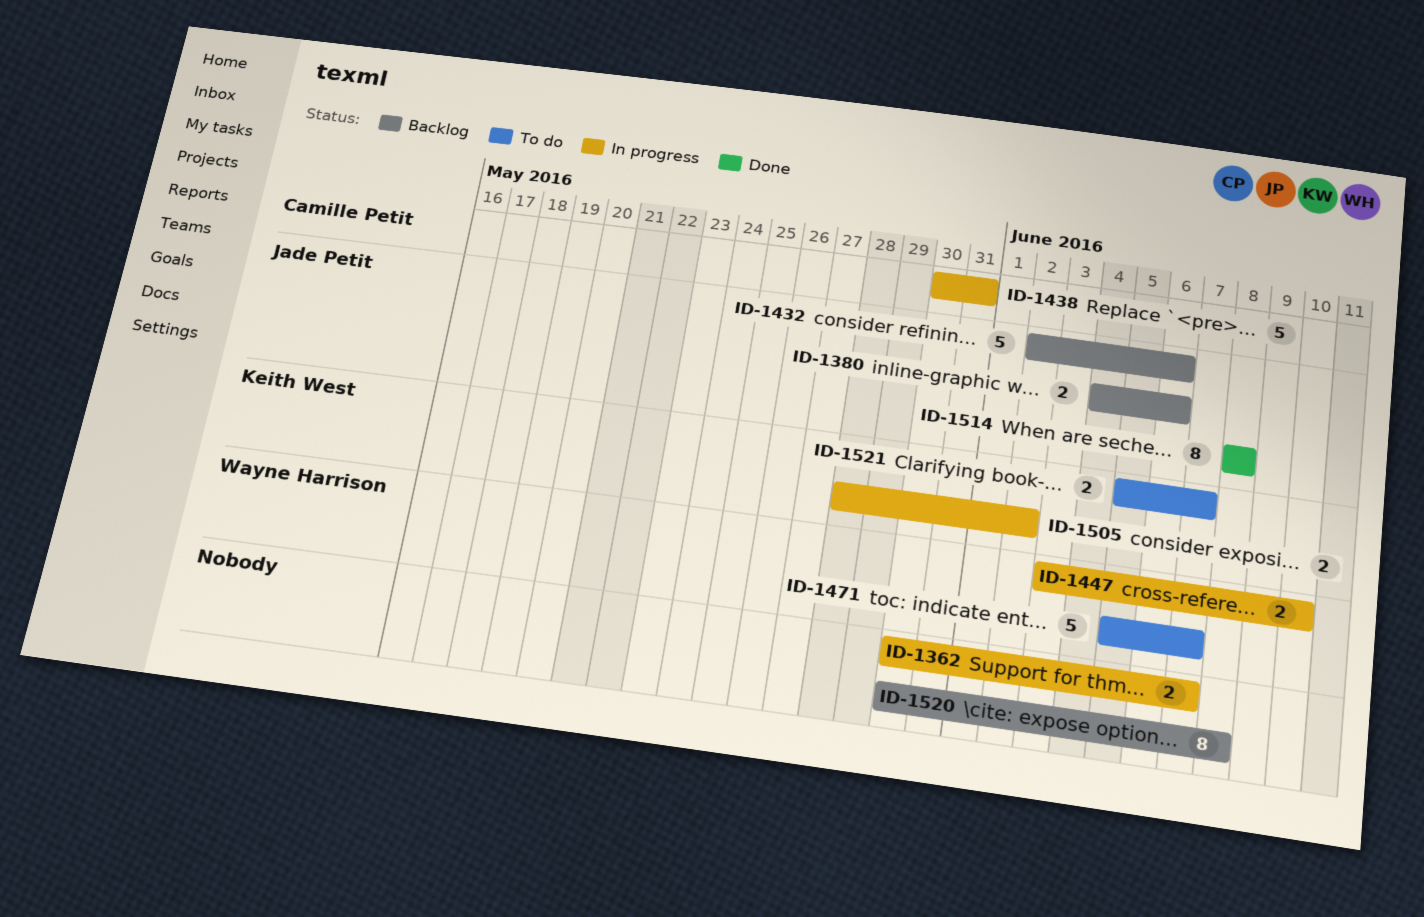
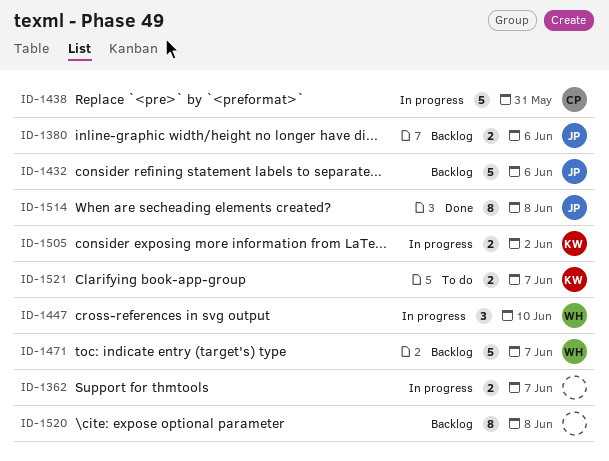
ID-1447, estimate: 2 -> 3
ID-1471, status: To do -> Backlog

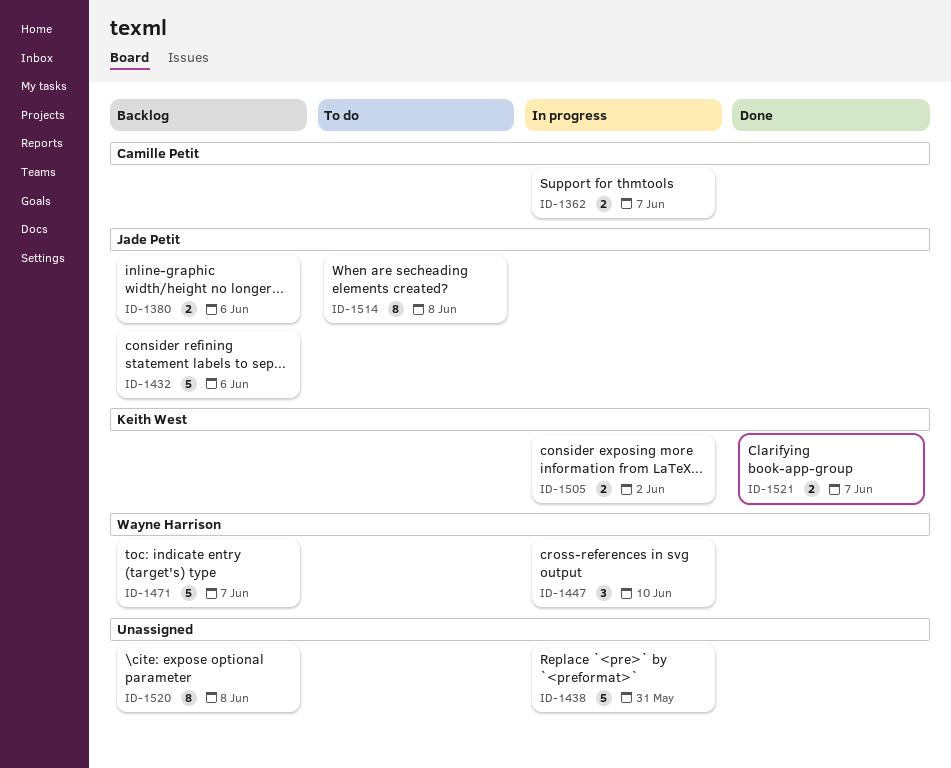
ID-1362, owner: none -> Camille Petit
ID-1438, owner: Camille Petit -> none
ID-1514, status: Done -> To do
ID-1521, status: To do -> Done

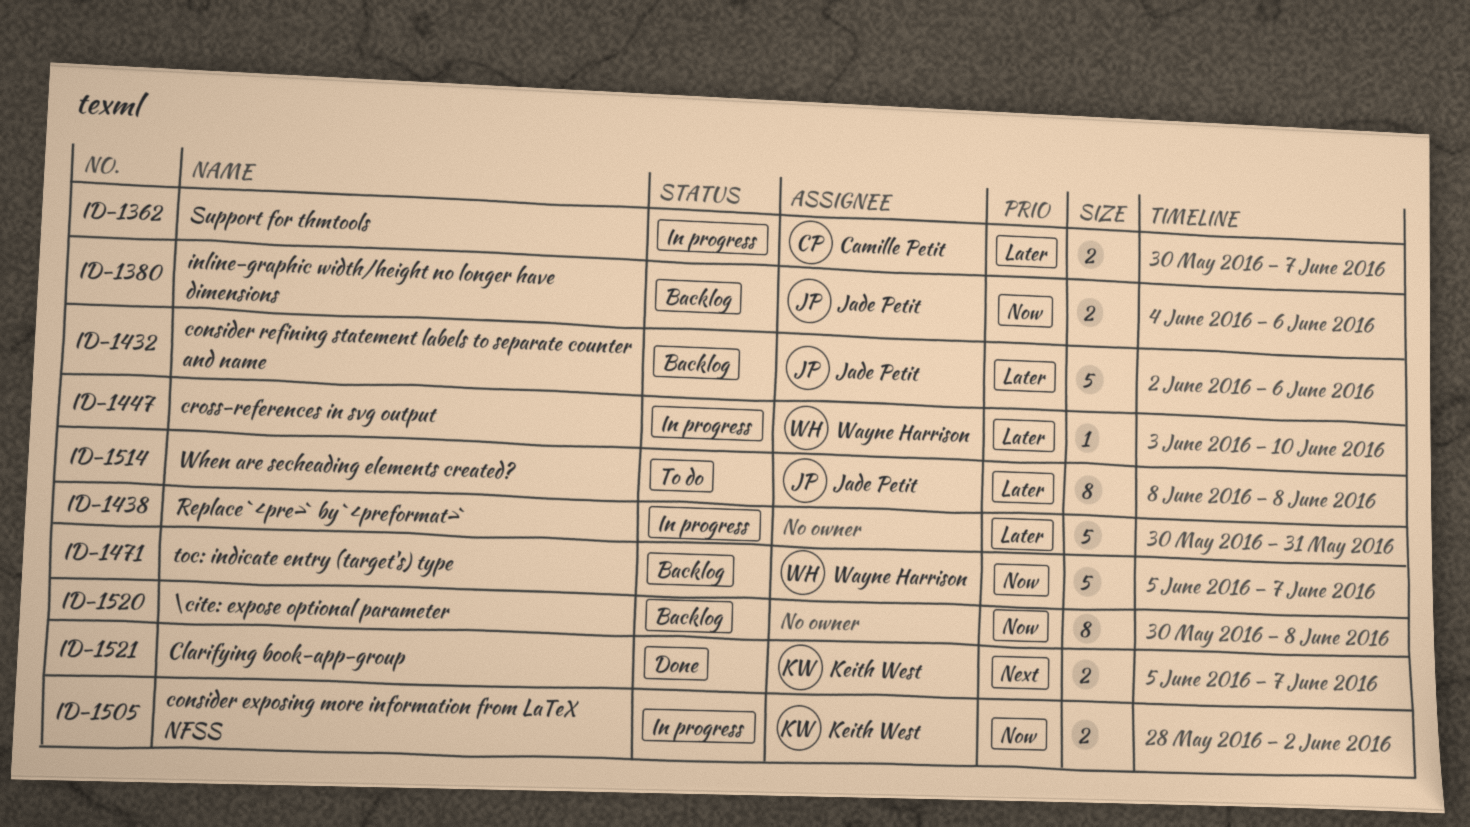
ID-1447, estimate: 3 -> 1

